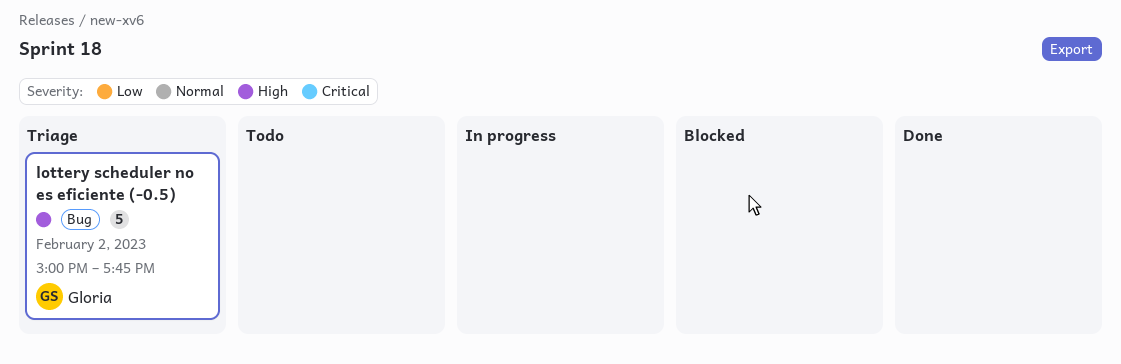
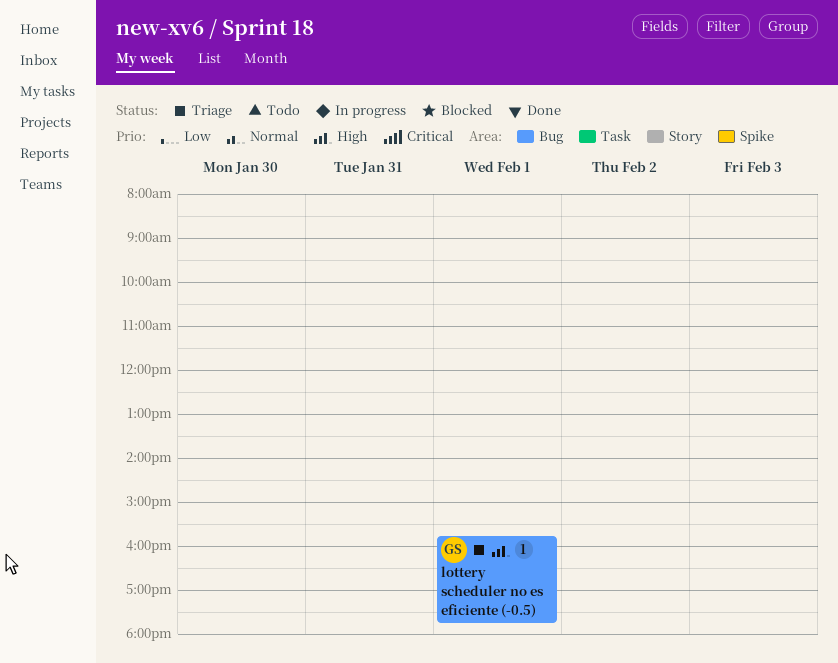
lottery scheduler no es eficiente (-0.5), estimate: 5 -> 1
lottery scheduler no es eficiente (-0.5), day: Feb 2 -> Feb 1
lottery scheduler no es eficiente (-0.5), begins: 15:00 -> 15:45

